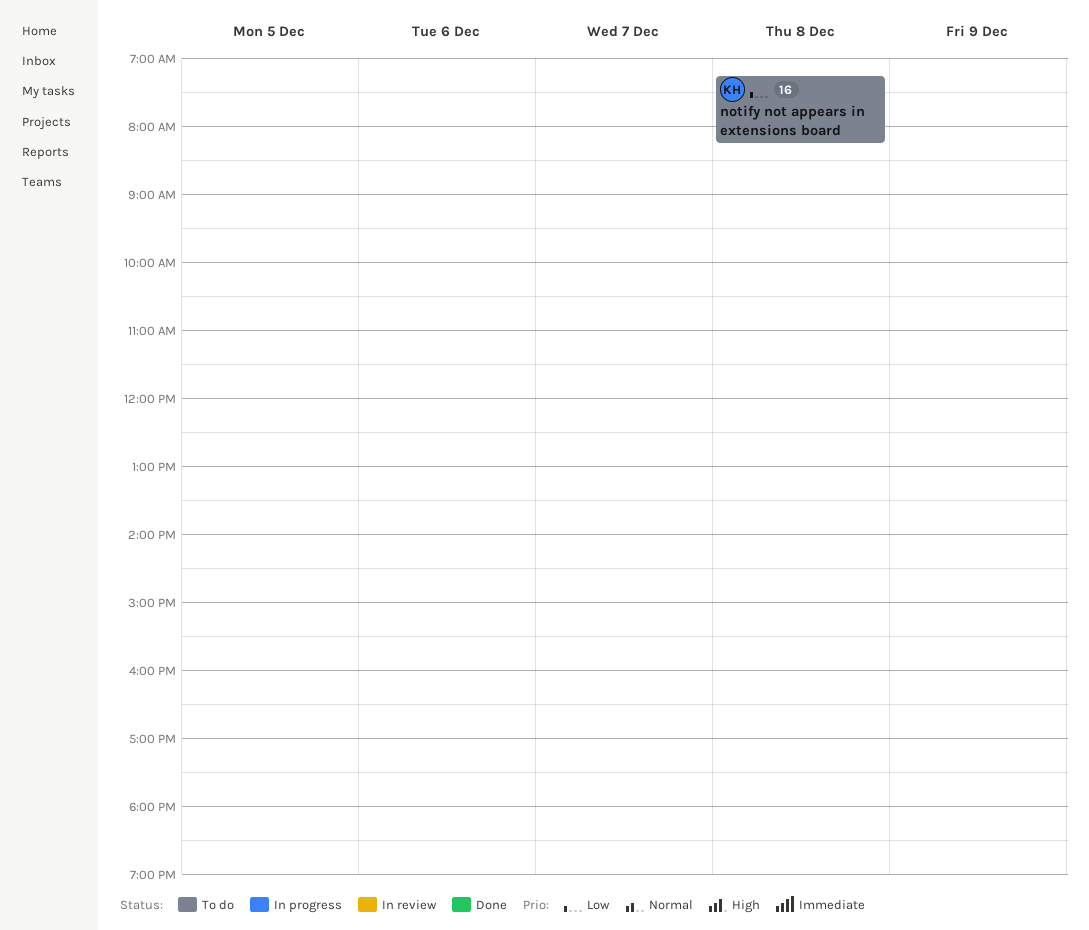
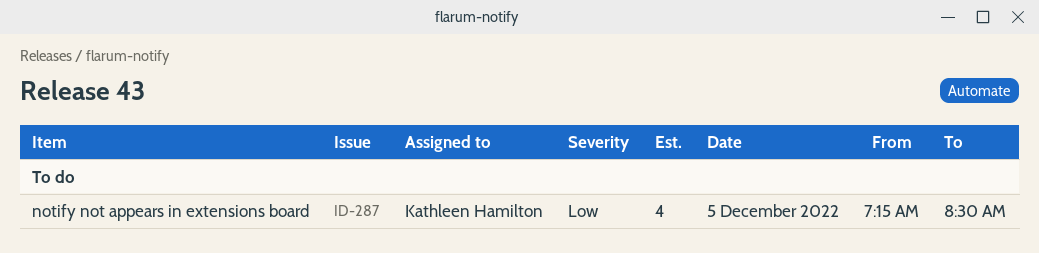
notify not appears in extensions board, estimate: 16 -> 4
notify not appears in extensions board, day: Dec 8 -> Dec 5
notify not appears in extensions board, ends: 08:15 -> 08:30

